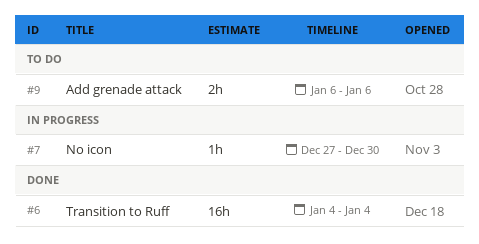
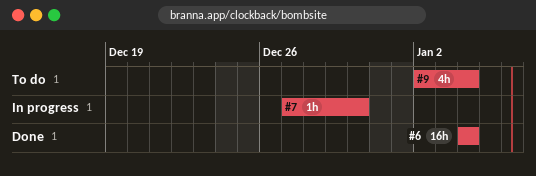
#9, estimate: 2h -> 4h
#9, start: Jan 6 -> Jan 2
#9, due: Jan 6 -> Jan 4

